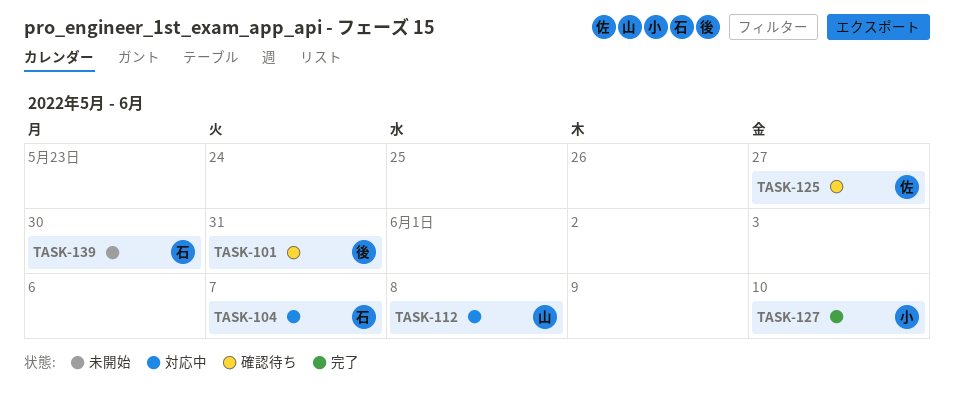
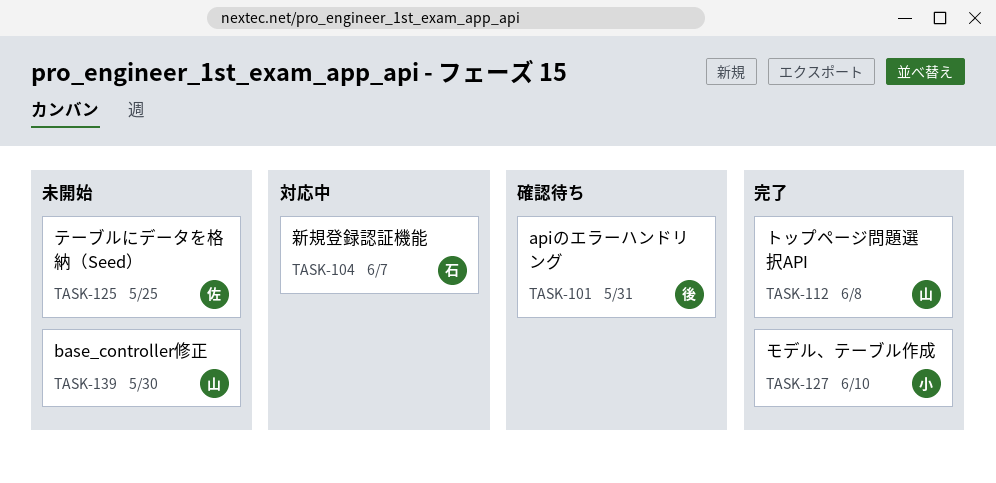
TASK-112, status: 対応中 -> 完了
TASK-125, status: 確認待ち -> 未開始
TASK-125, due: May 27 -> May 25
TASK-139, owner: 石 -> 山

